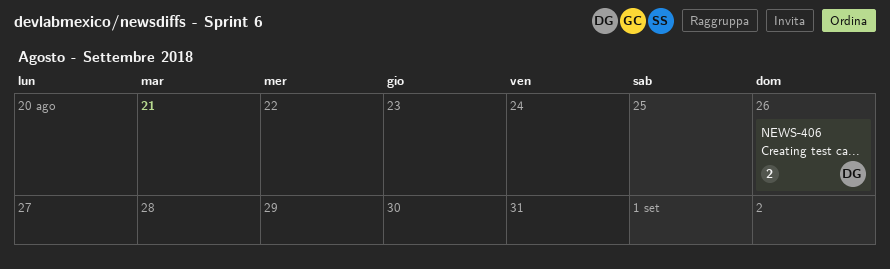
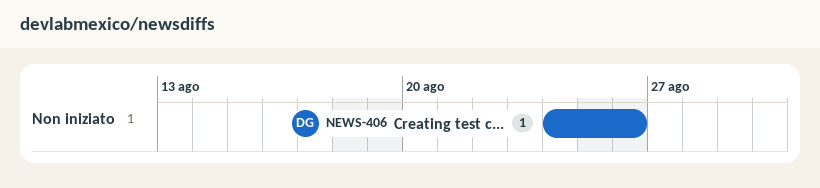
NEWS-406, estimate: 2 -> 1

